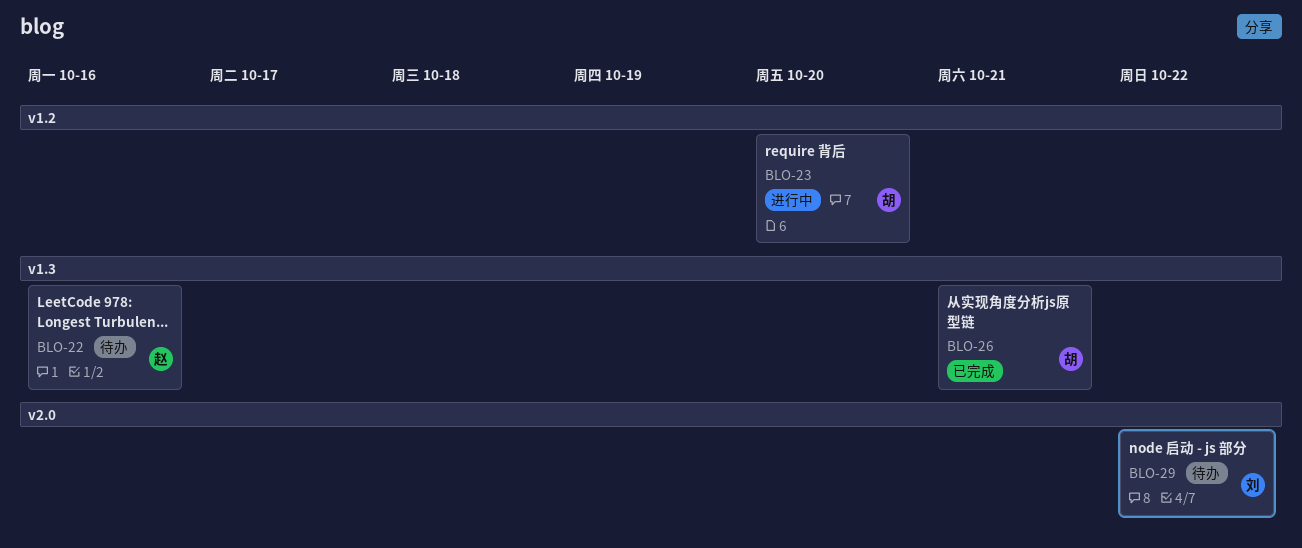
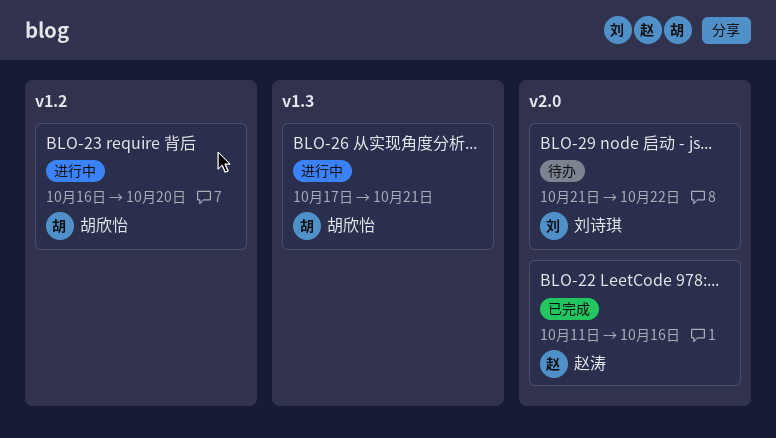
BLO-22, status: 待办 -> 已完成
BLO-22, label: v1.3 -> v2.0
BLO-26, status: 已完成 -> 进行中

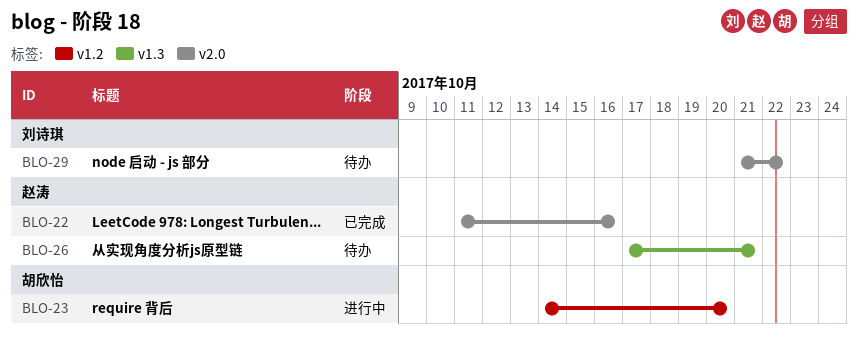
BLO-23, start: Oct 16 -> Oct 14
BLO-26, status: 进行中 -> 待办
BLO-26, owner: 胡欣怡 -> 赵涛

